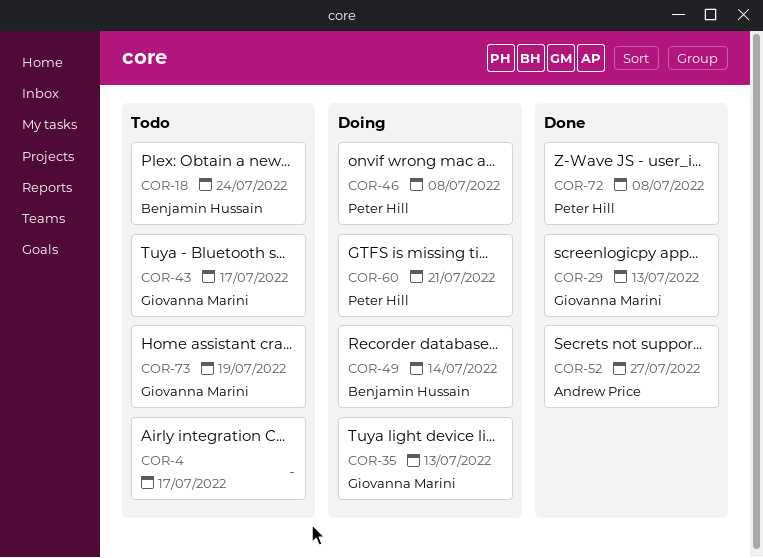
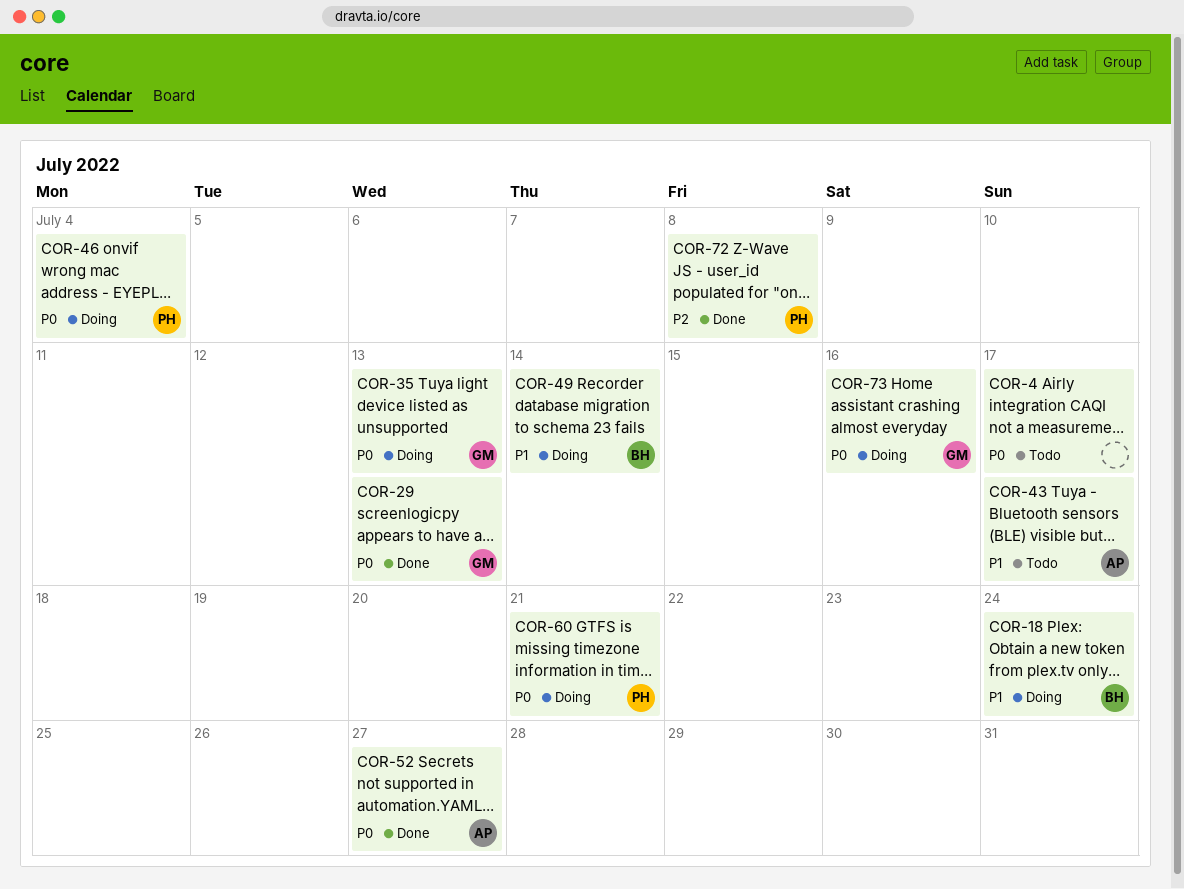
COR-18, status: Todo -> Doing
COR-43, owner: Giovanna Marini -> Andrew Price
COR-46, due: Jul 8 -> Jul 4
COR-73, status: Todo -> Doing
COR-73, due: Jul 19 -> Jul 16

